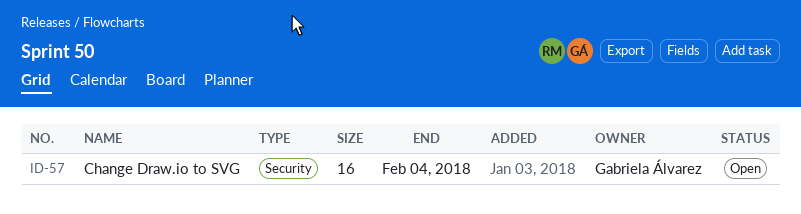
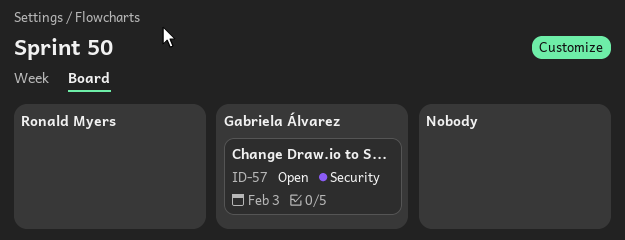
ID-57, due: Feb 4 -> Feb 3

